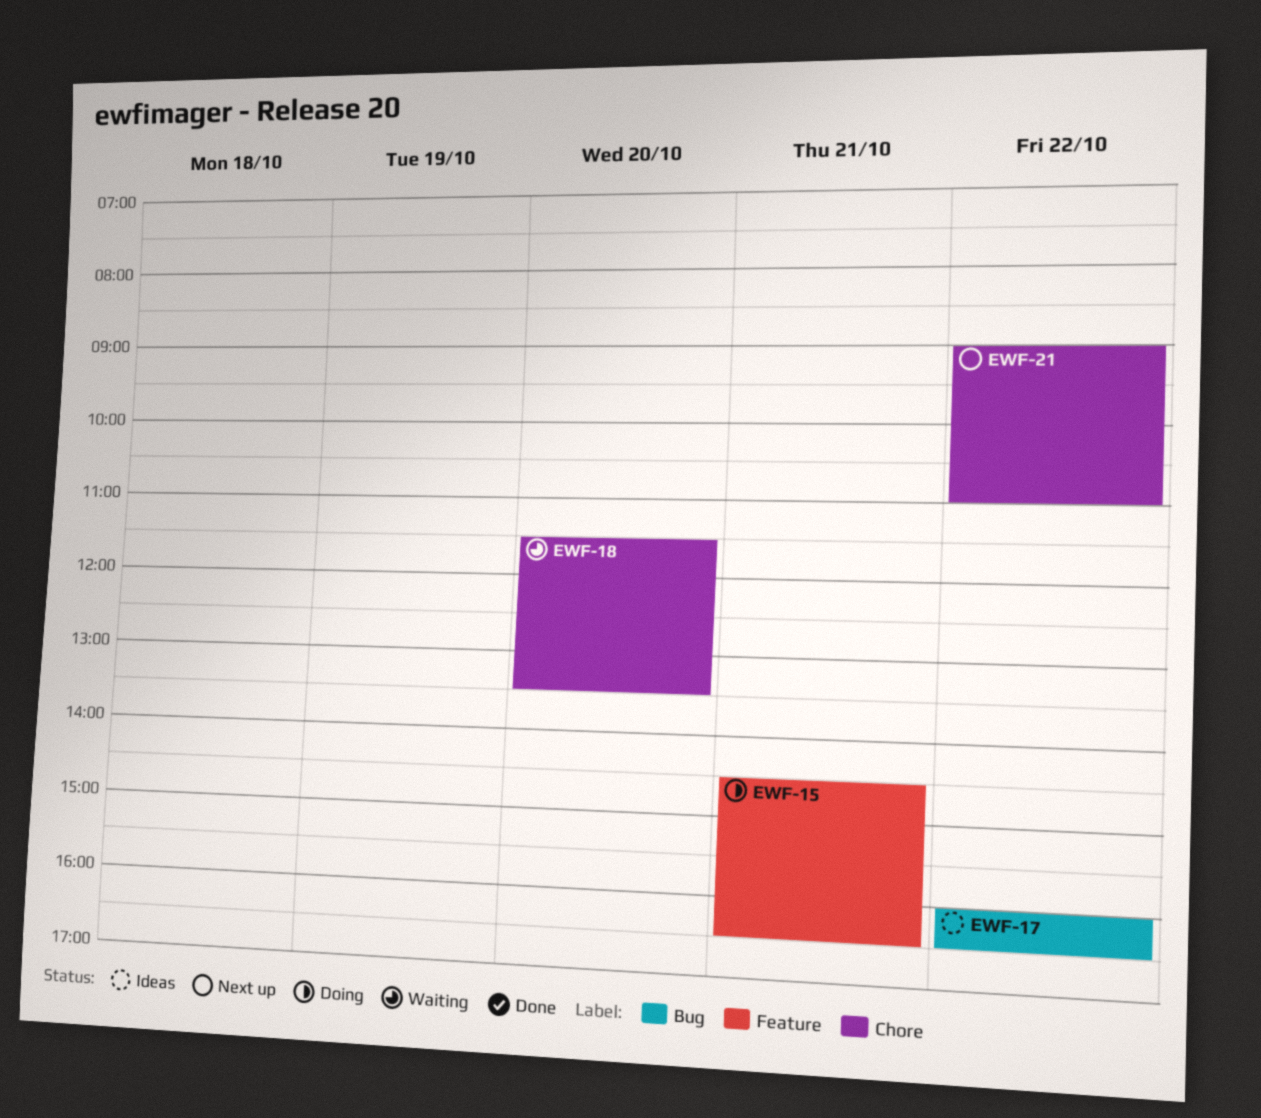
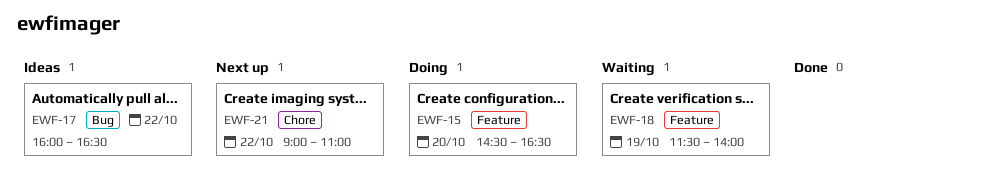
EWF-15, day: Oct 21 -> Oct 20
EWF-18, label: Chore -> Feature
EWF-18, day: Oct 20 -> Oct 19
EWF-18, ends: 13:30 -> 14:00

